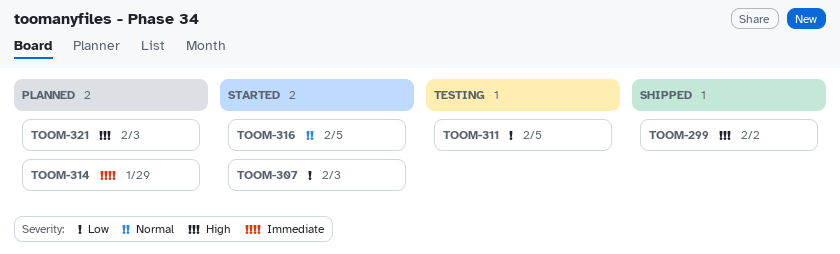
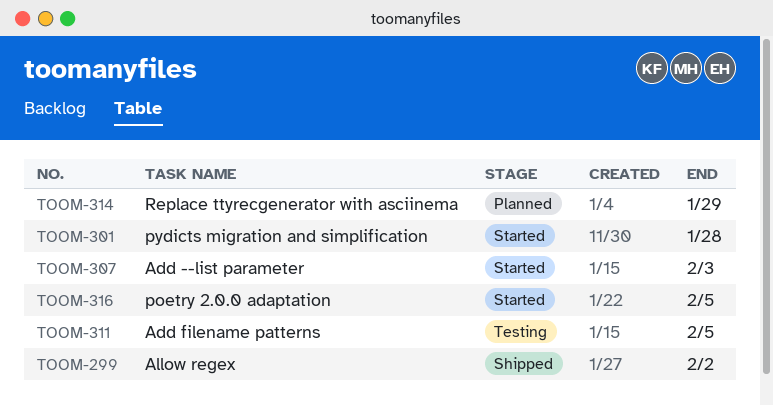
TOOM-301: none -> present
TOOM-321: present -> none

